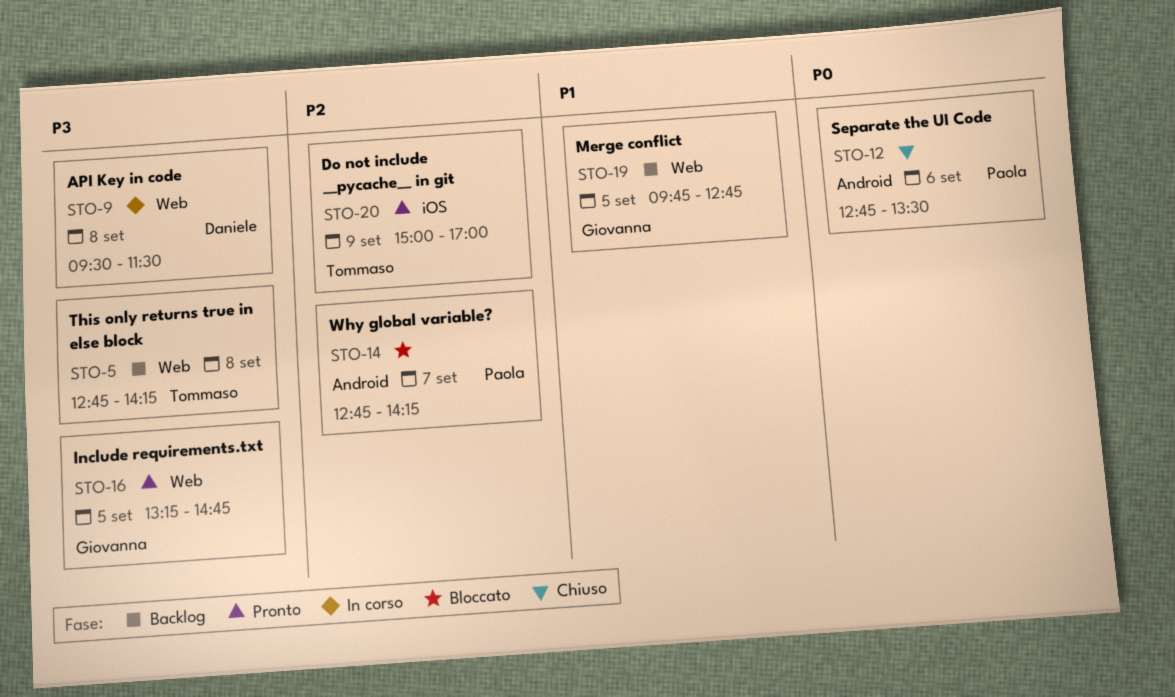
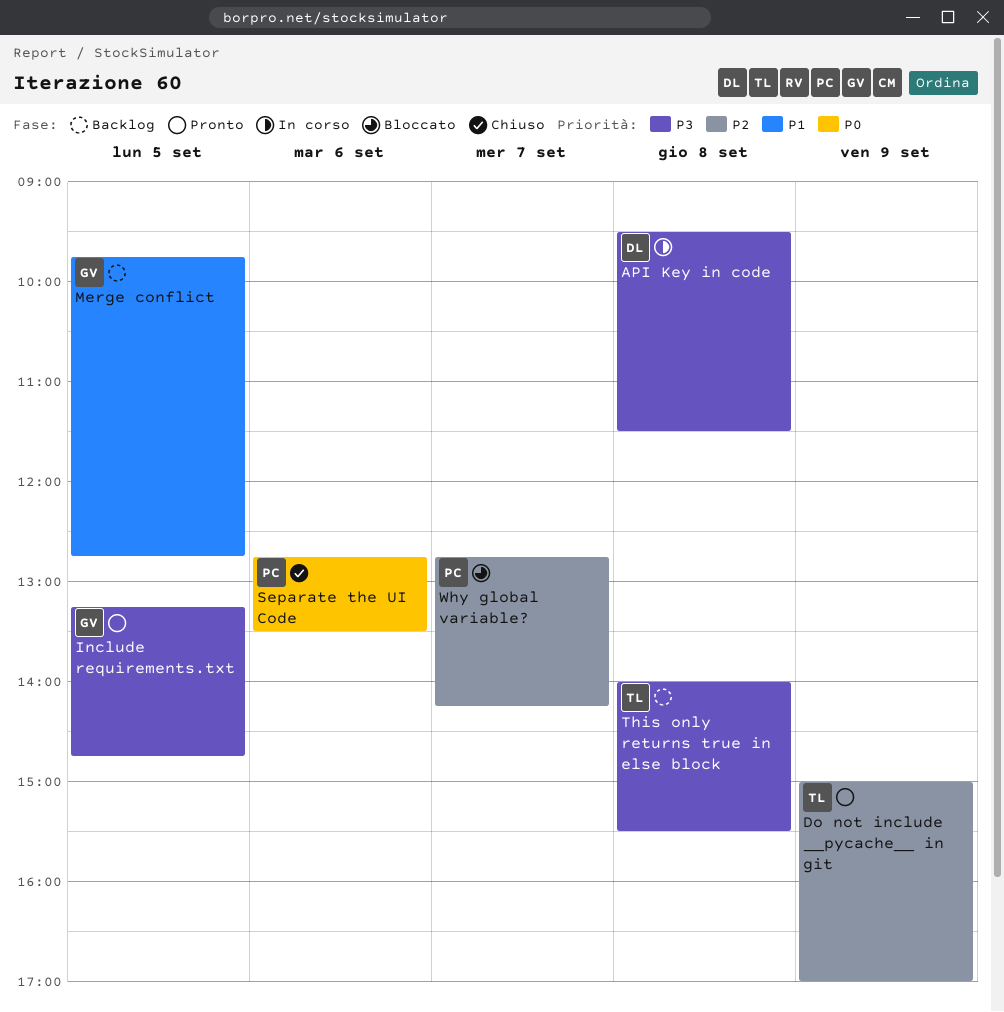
This only returns true in else block, begins: 12:45 -> 14:00
This only returns true in else block, ends: 14:15 -> 15:30

